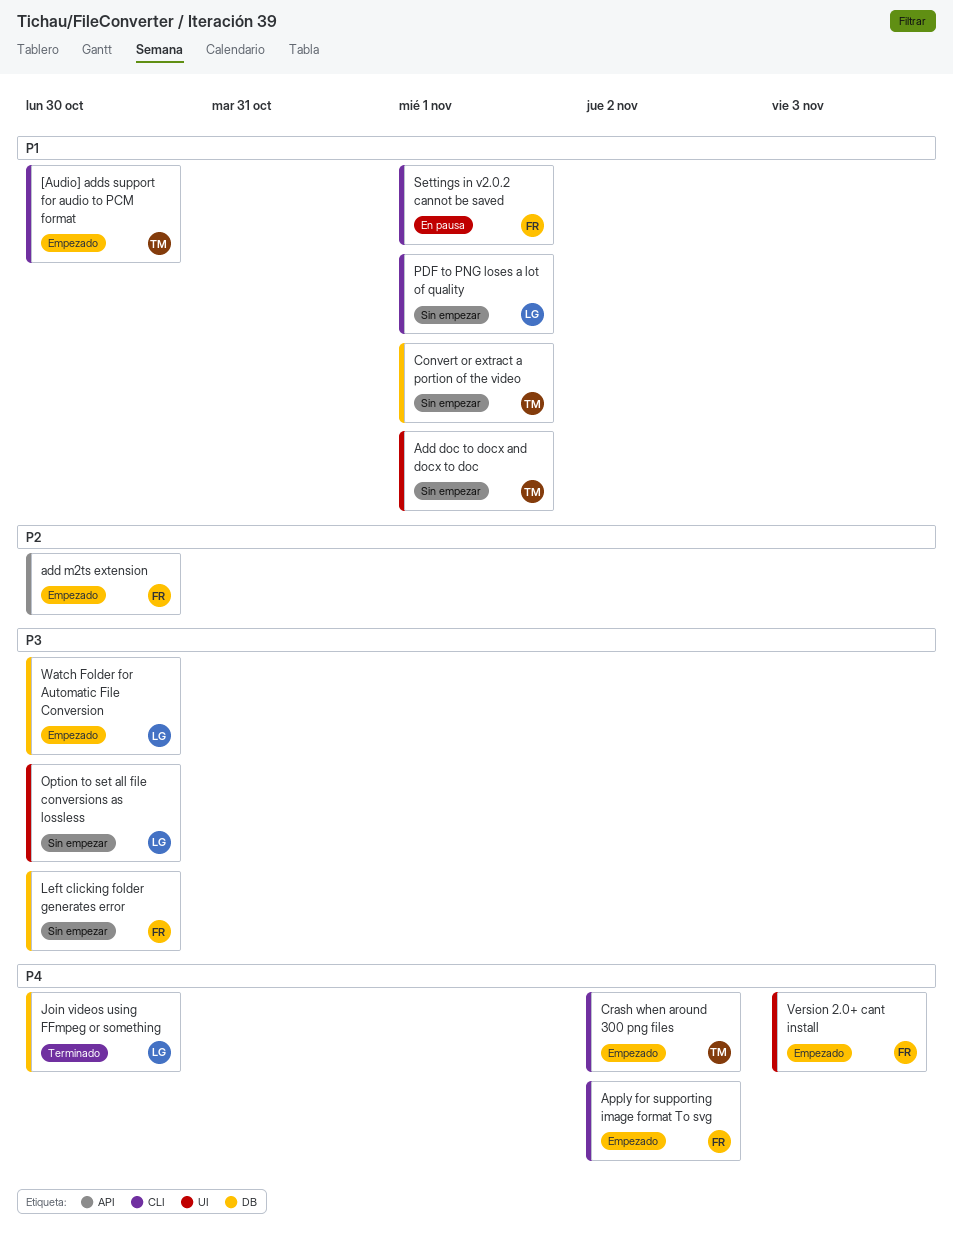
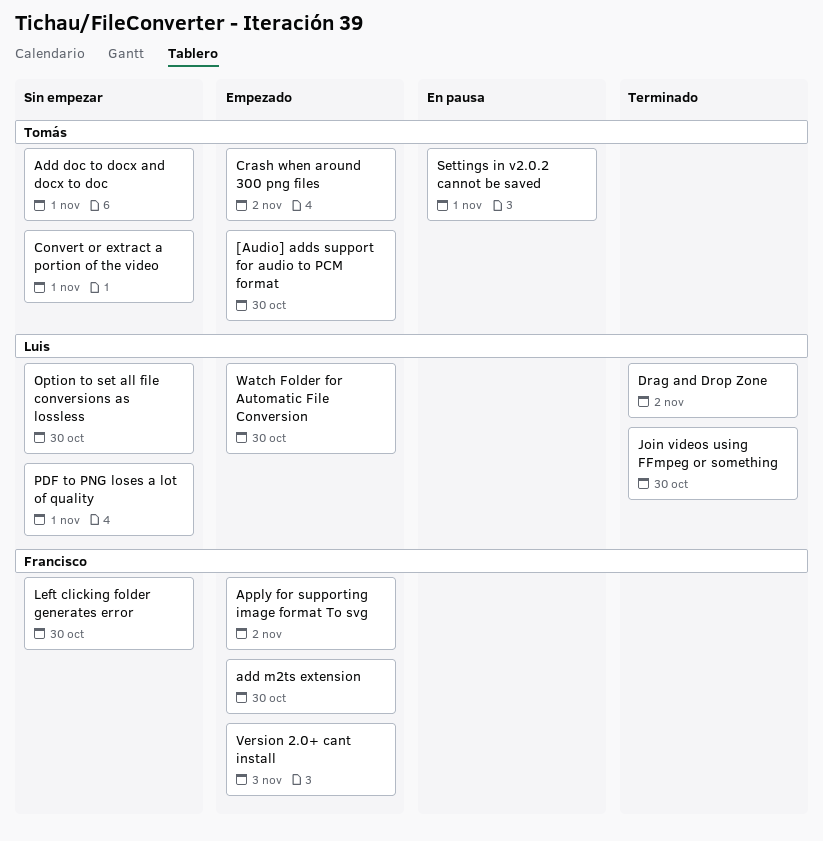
Drag and Drop Zone: none -> present
Settings in v2.0.2 cannot be saved, owner: Francisco -> Tomás

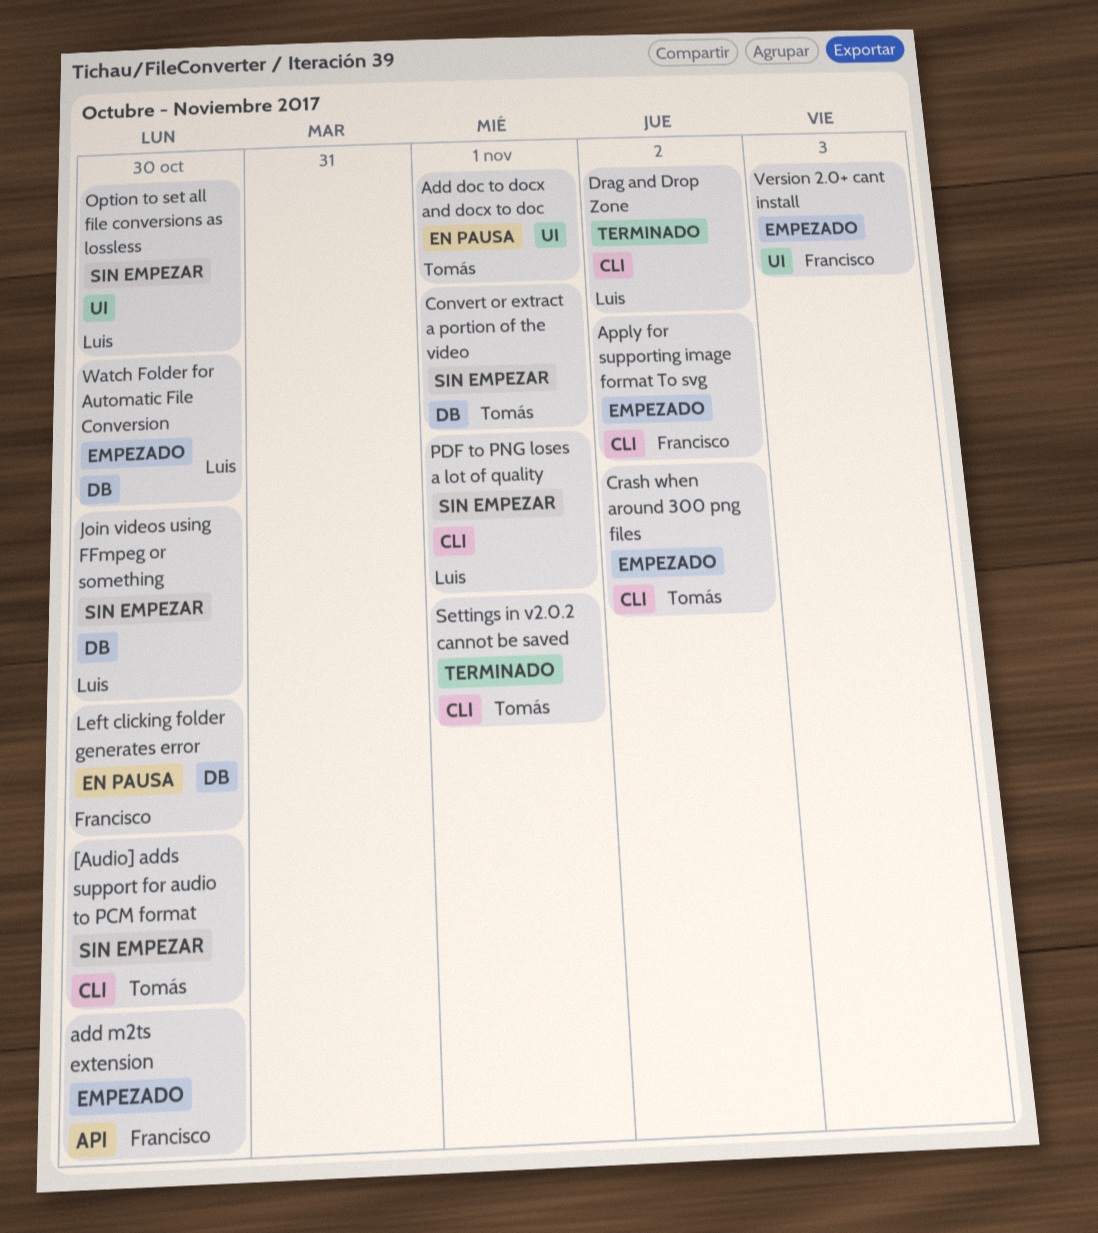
[Audio] adds support for audio to PCM format, status: Empezado -> Sin empezar
Add doc to docx and docx to doc, status: Sin empezar -> En pausa
Join videos using FFmpeg or something, status: Terminado -> Sin empezar
Left clicking folder generates error, status: Sin empezar -> En pausa
Settings in v2.0.2 cannot be saved, status: En pausa -> Terminado

